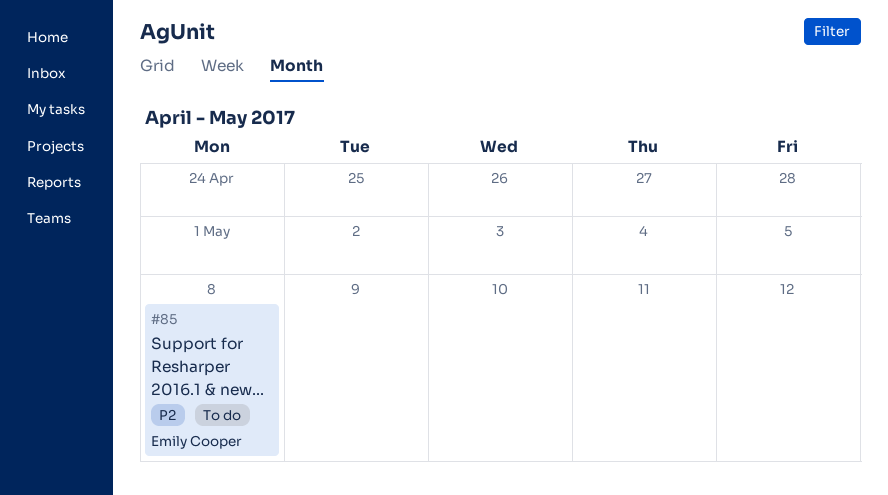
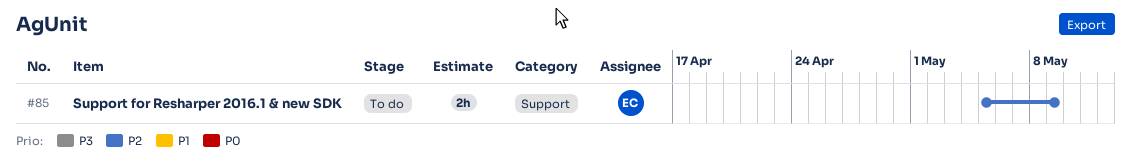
#85, due: May 8 -> May 9

